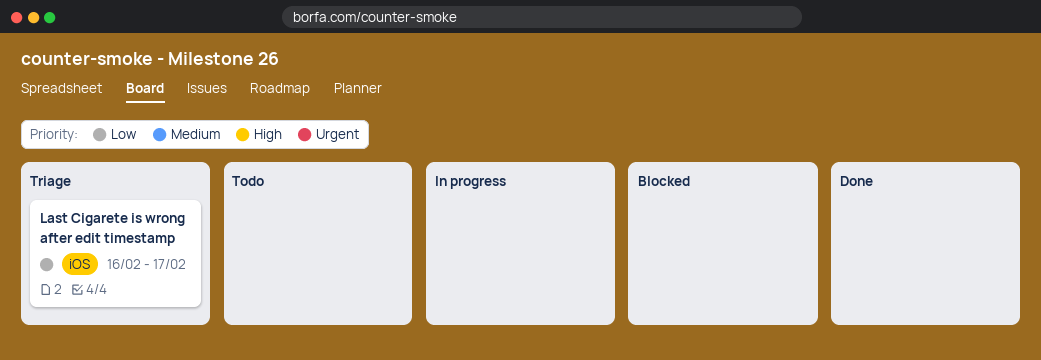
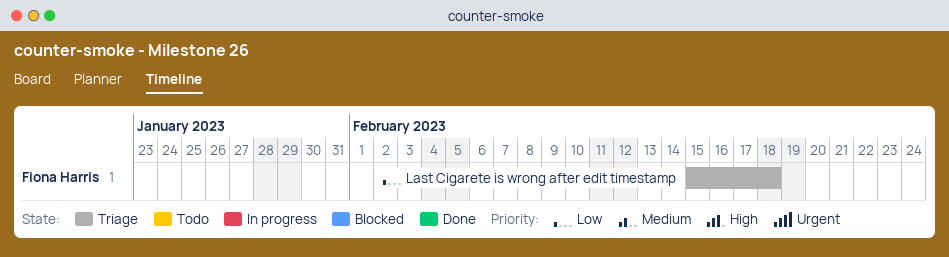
Last Cigarete is wrong after edit timestamp, start: Feb 16 -> Feb 15
Last Cigarete is wrong after edit timestamp, due: Feb 17 -> Feb 18

